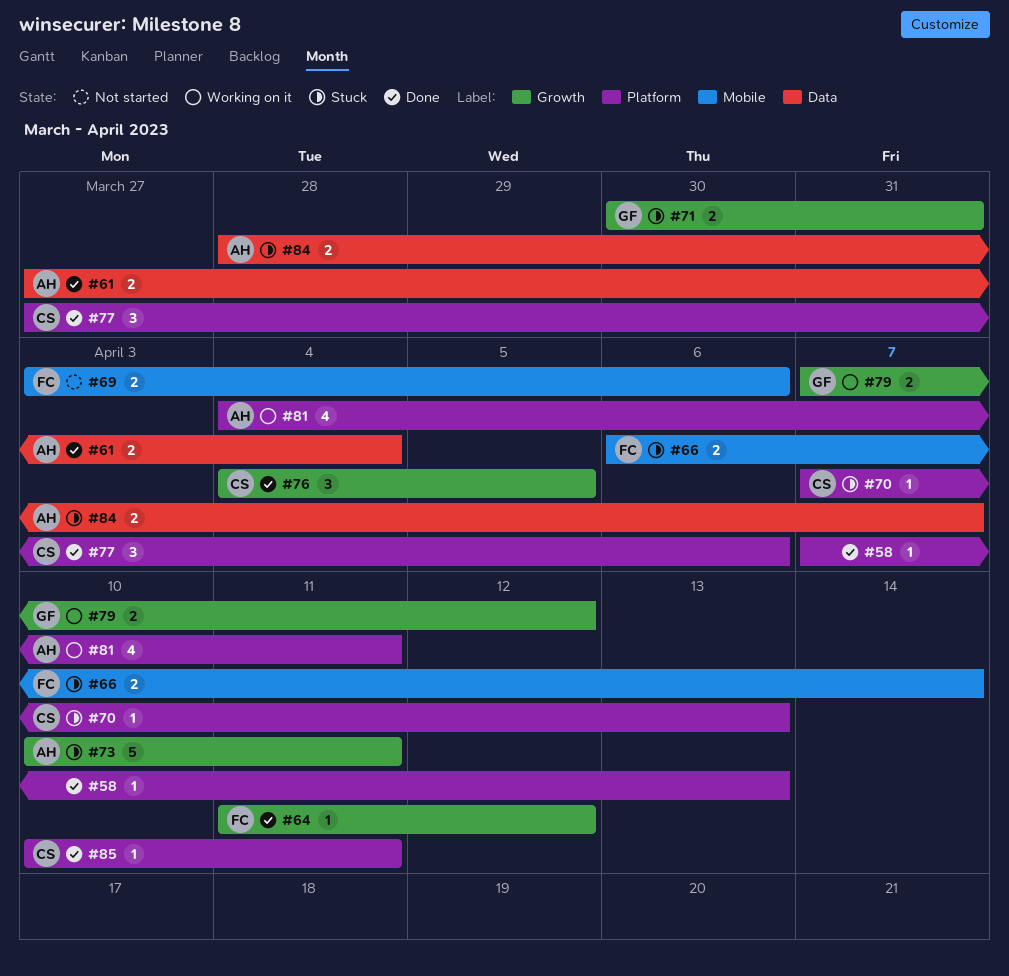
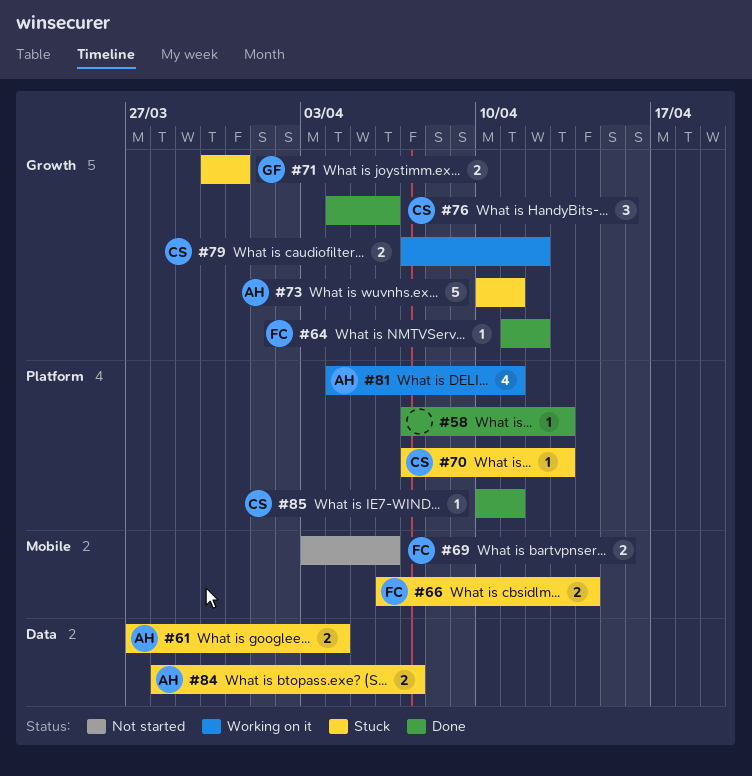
#61, status: Done -> Stuck
#76, due: Apr 5 -> Apr 6
#77: present -> none
#79, owner: GF -> CS

